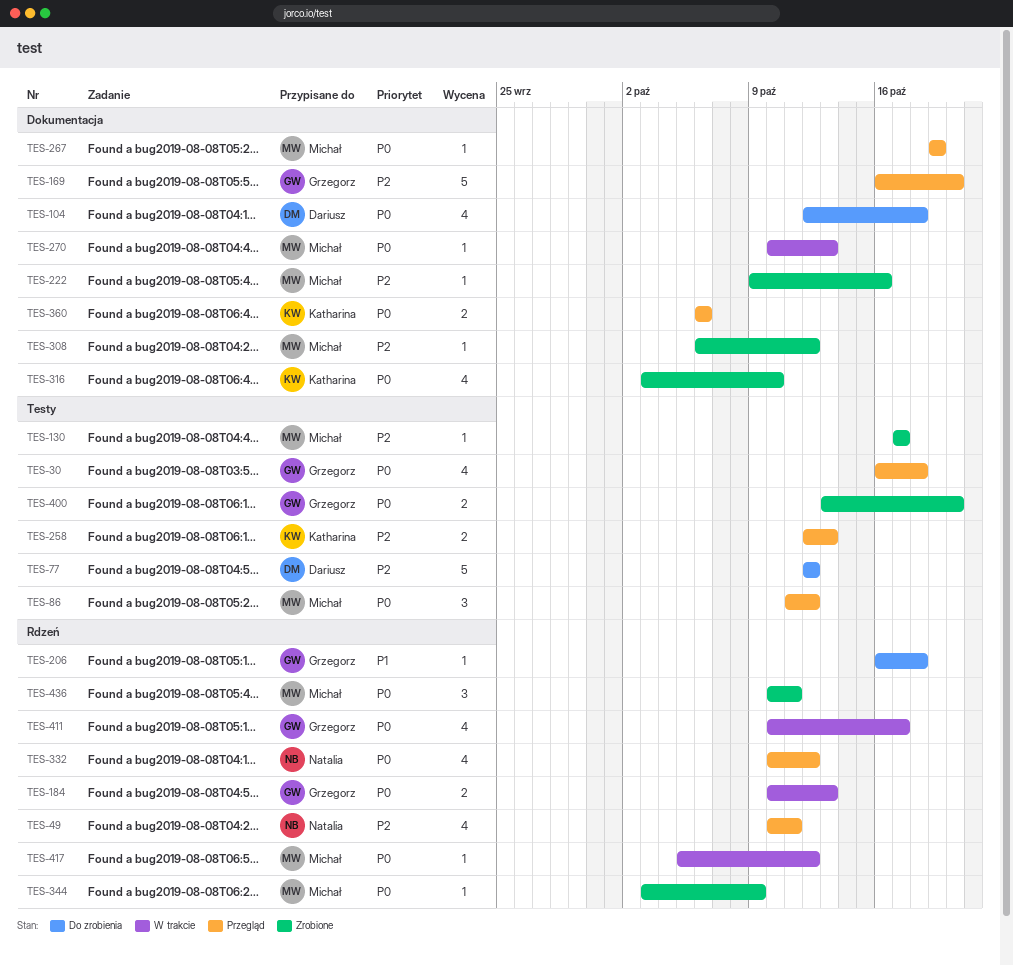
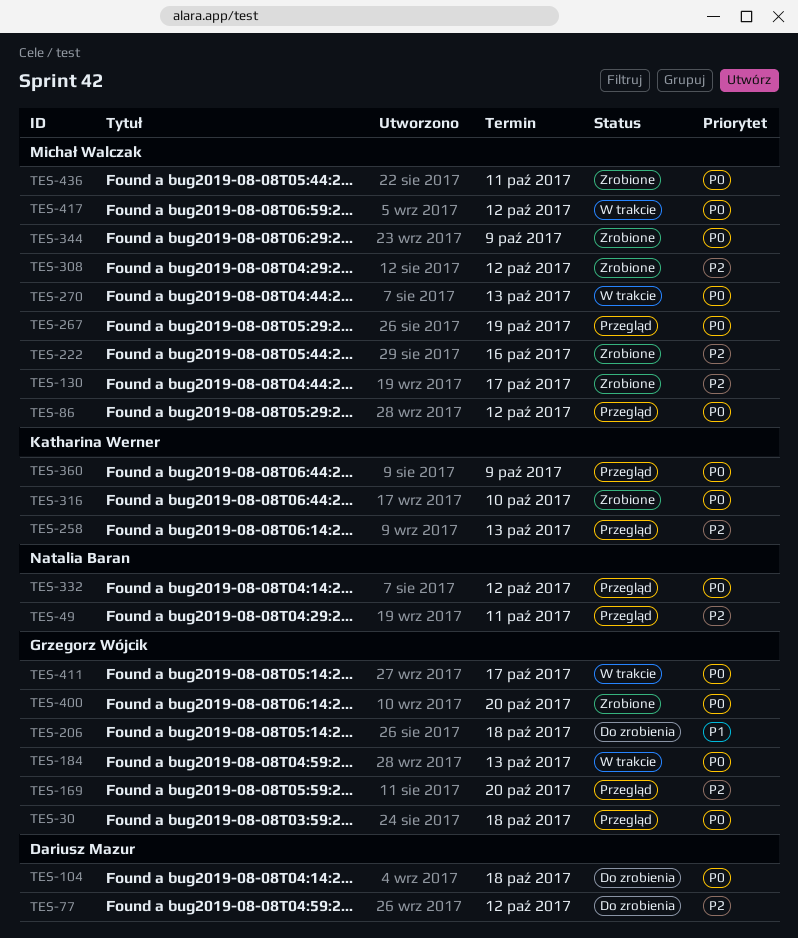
TES-360, due: Oct 6 -> Oct 9

